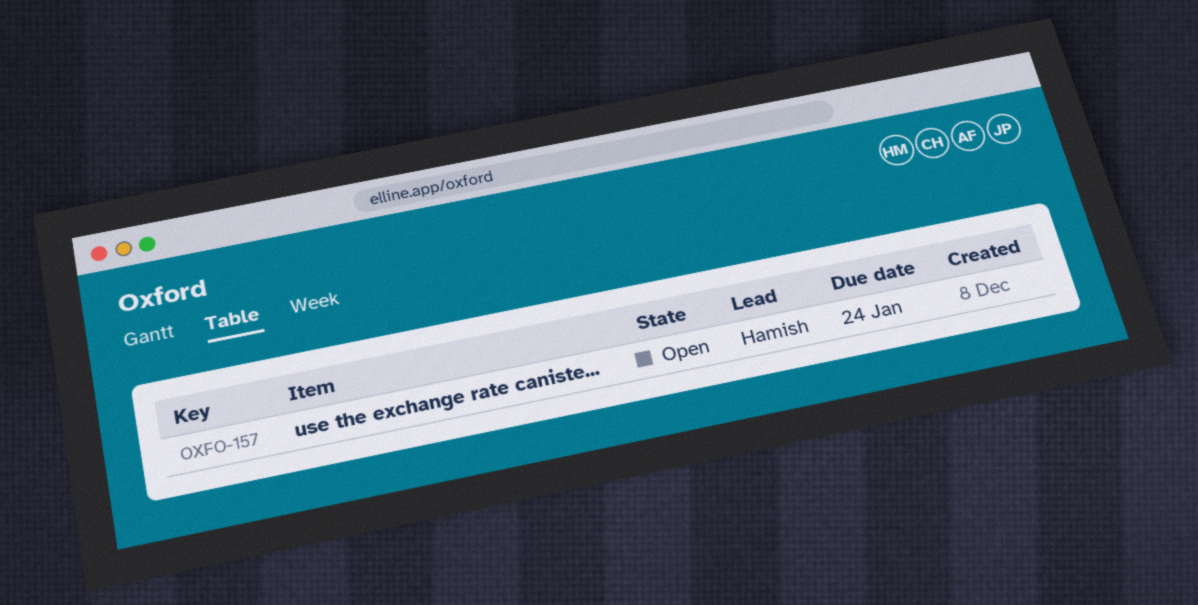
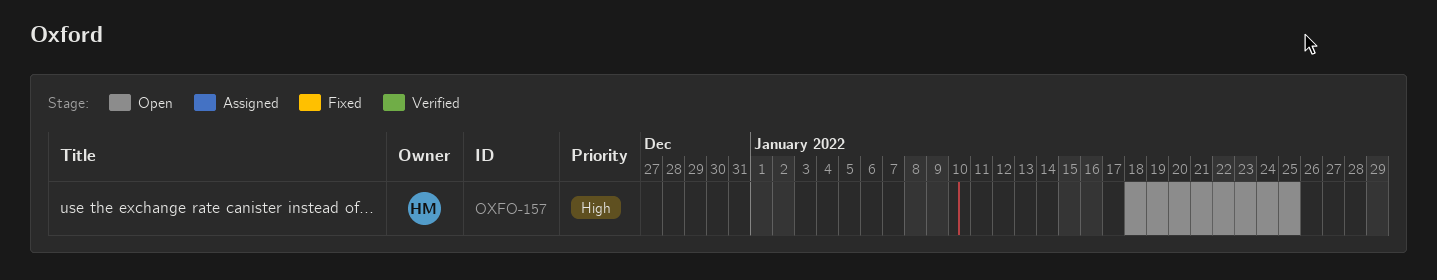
OXFO-157, due: Jan 24 -> Jan 25

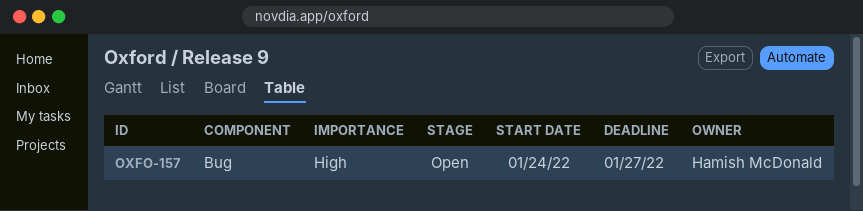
OXFO-157, start: Jan 18 -> Jan 24
OXFO-157, due: Jan 25 -> Jan 27

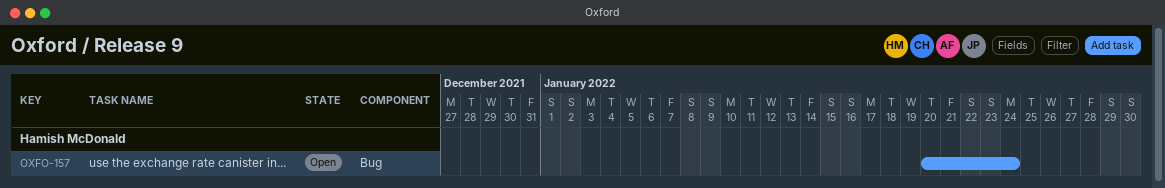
OXFO-157, start: Jan 24 -> Jan 20
OXFO-157, due: Jan 27 -> Jan 24

